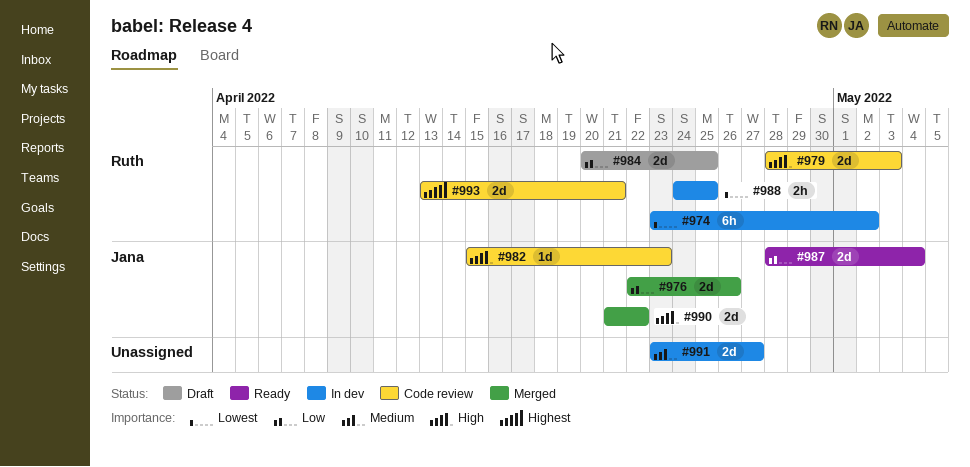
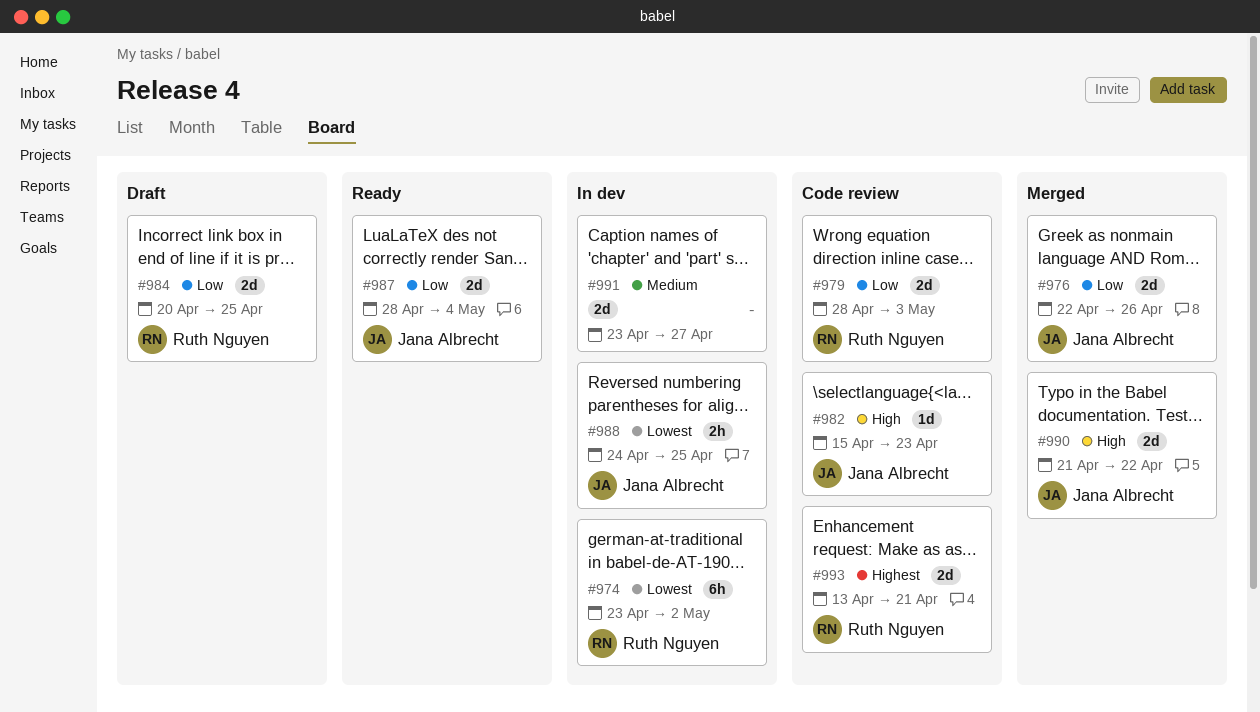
#979, priority: High -> Low
#988, owner: Ruth Nguyen -> Jana Albrecht

